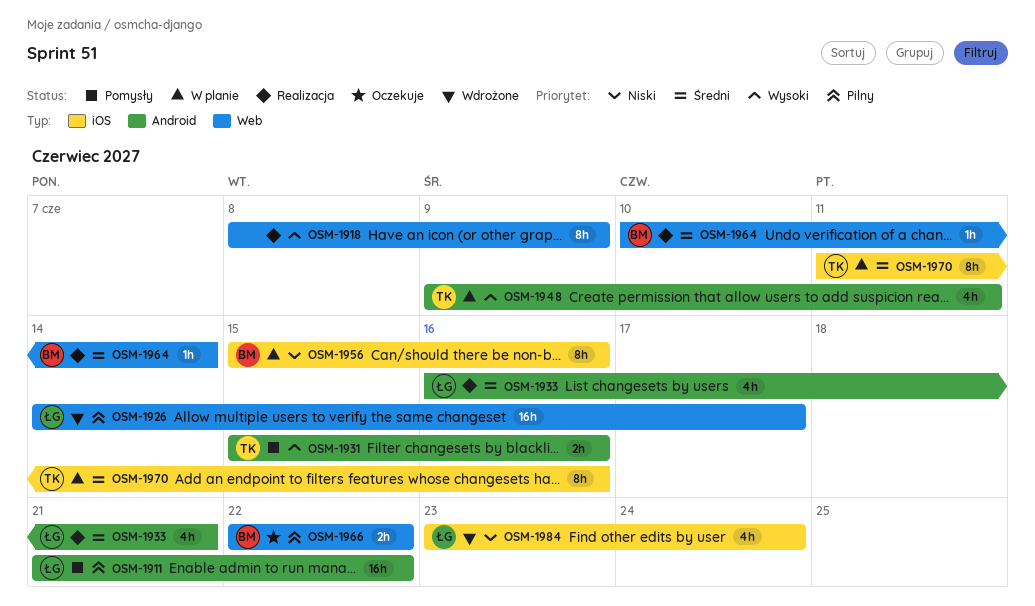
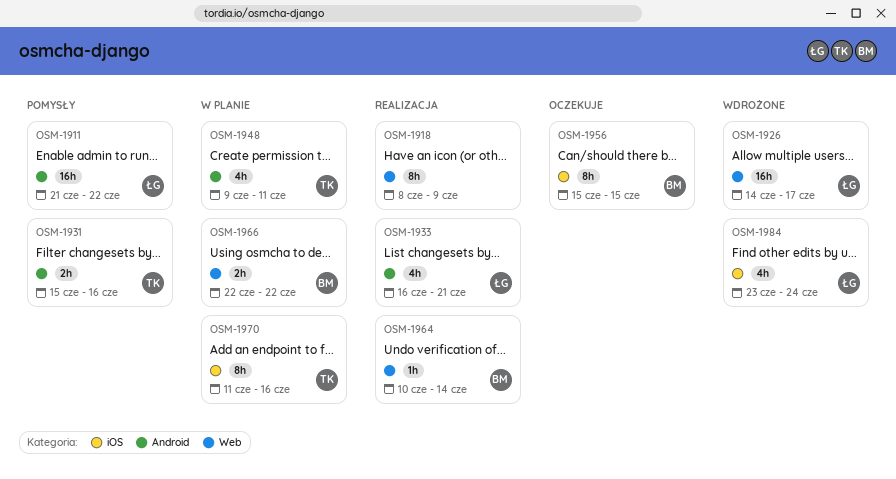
OSM-1956, status: W planie -> Oczekuje
OSM-1956, due: Jun 16 -> Jun 15
OSM-1966, status: Oczekuje -> W planie

